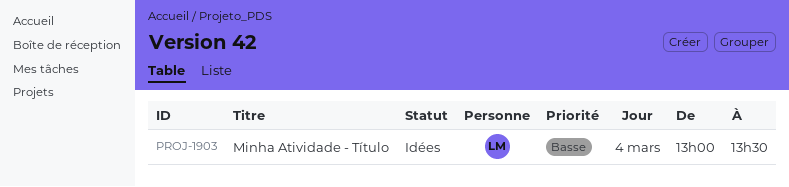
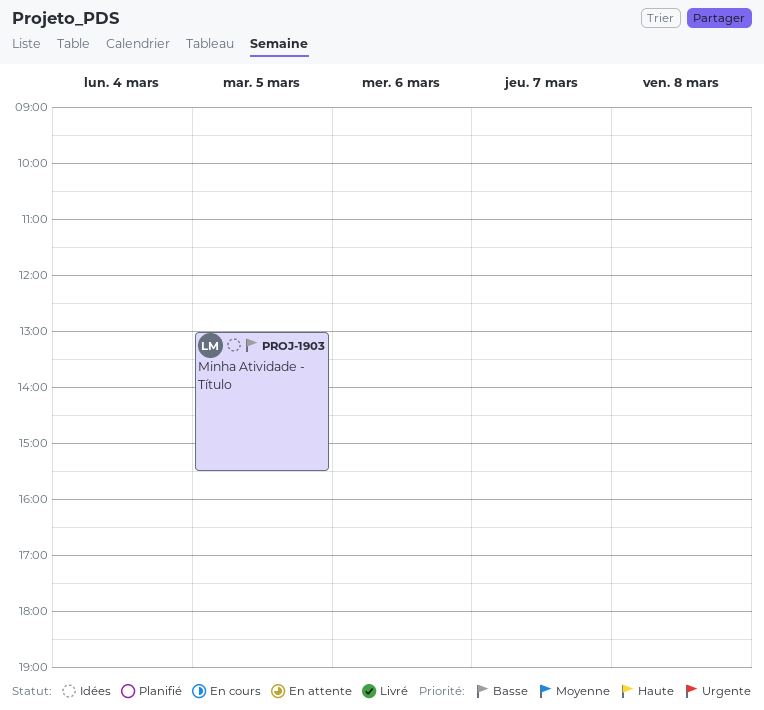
PROJ-1903, day: Mar 4 -> Mar 5
PROJ-1903, ends: 13:30 -> 15:30

